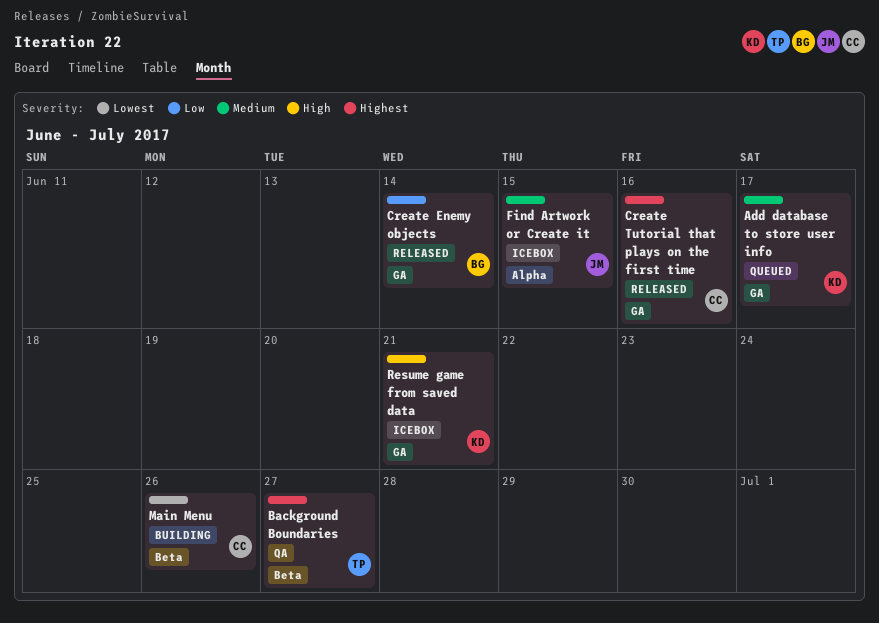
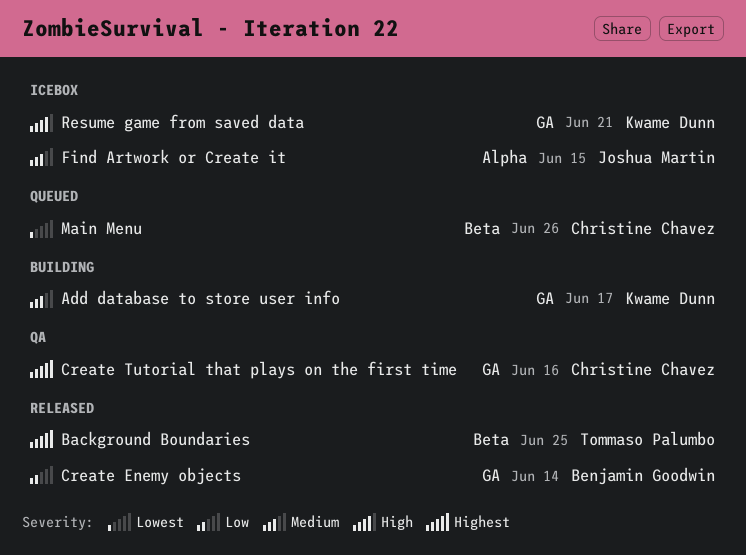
Add database to store user info, status: Queued -> Building
Background Boundaries, status: QA -> Released
Background Boundaries, due: Jun 27 -> Jun 25
Create Tutorial that plays on the first time, status: Released -> QA
Main Menu, status: Building -> Queued

